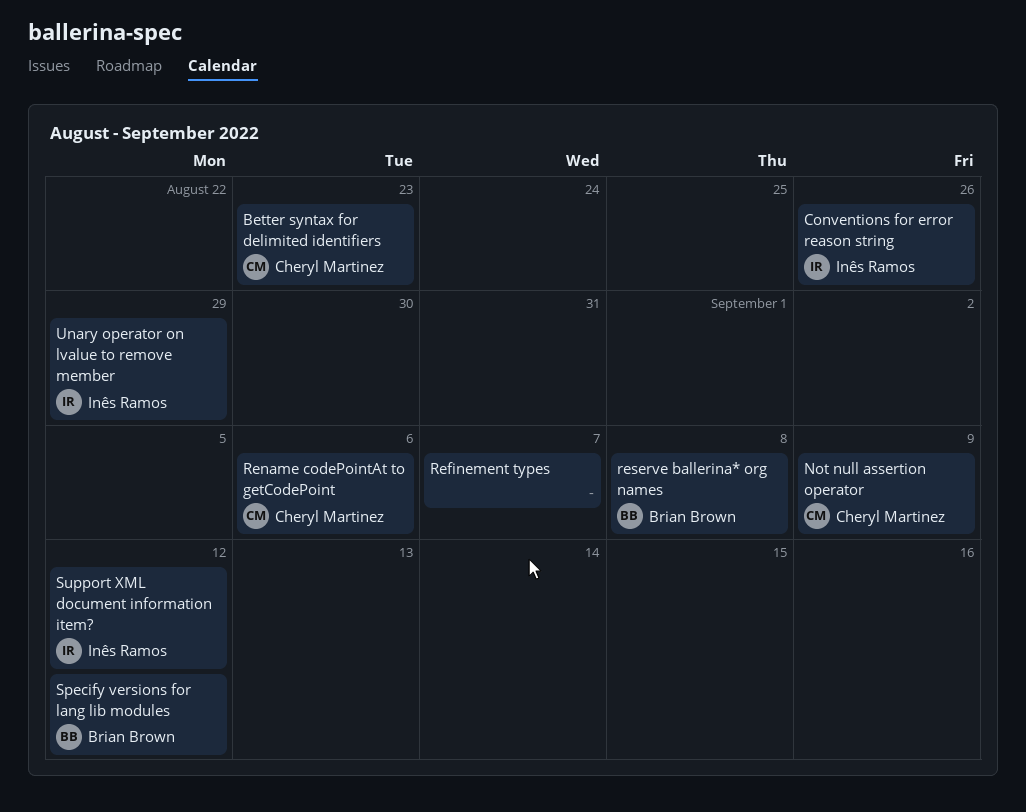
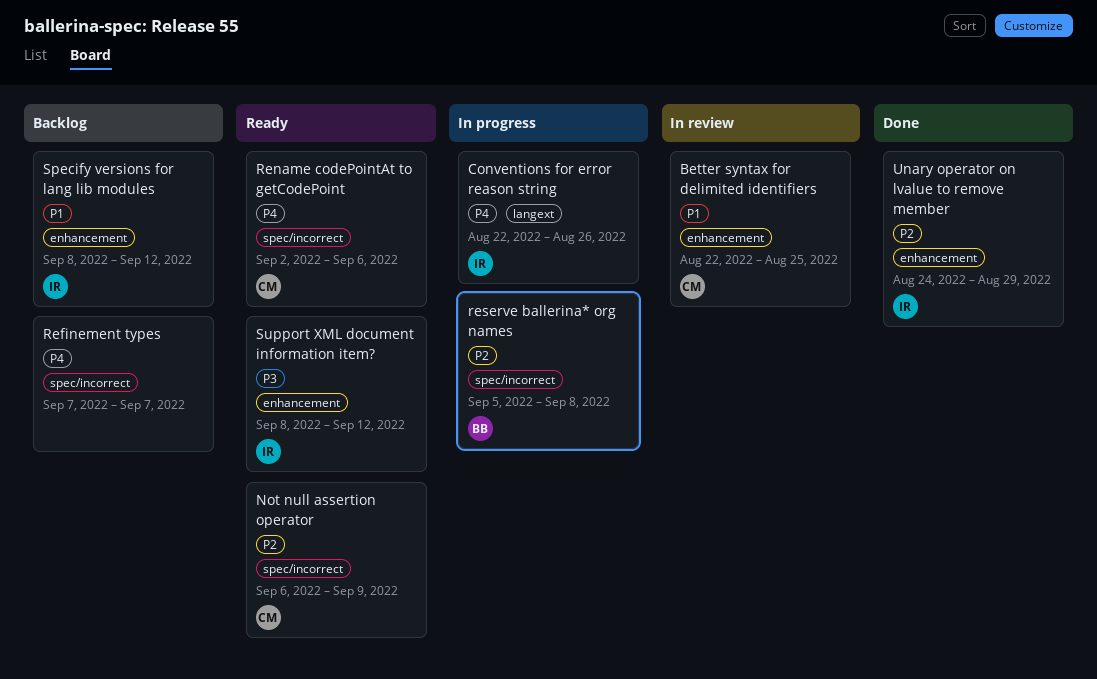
Better syntax for delimited identifiers, due: Aug 23 -> Aug 25
Specify versions for lang lib modules, owner: Brian Brown -> Inês Ramos

